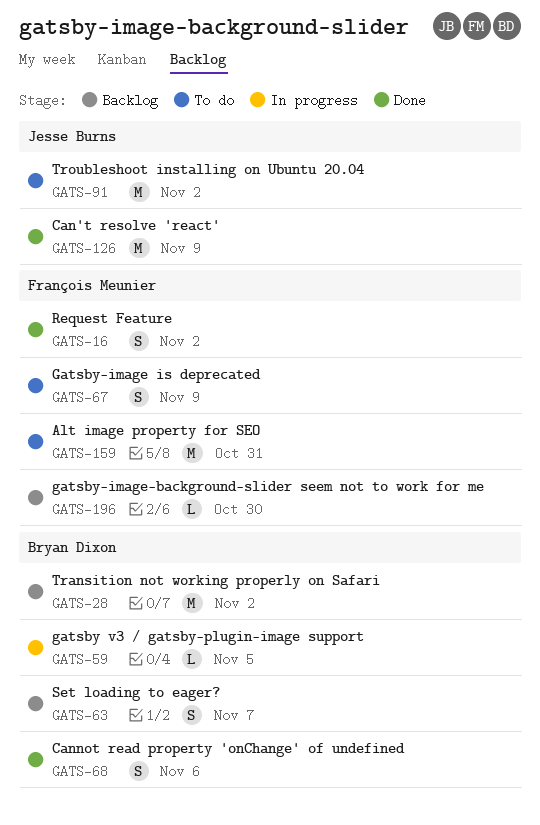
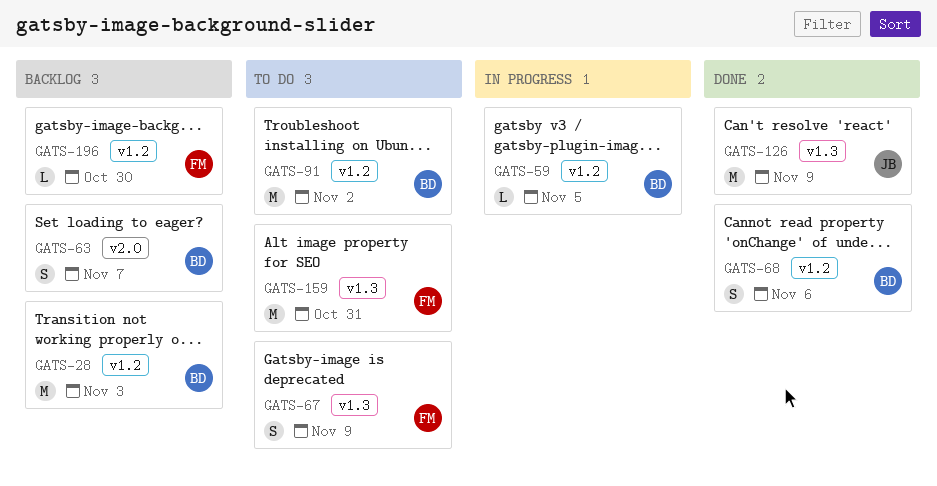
GATS-16: present -> none
GATS-28, due: Nov 2 -> Nov 3
GATS-91, owner: Jesse Burns -> Bryan Dixon

